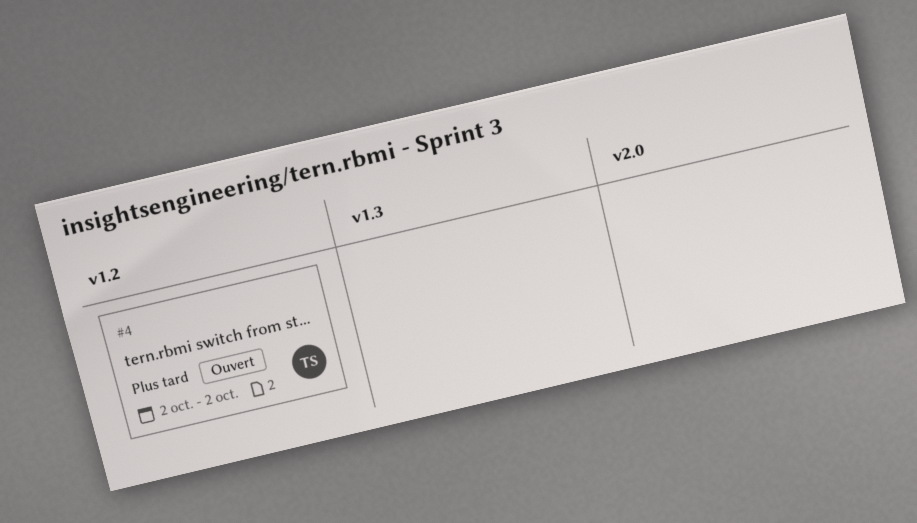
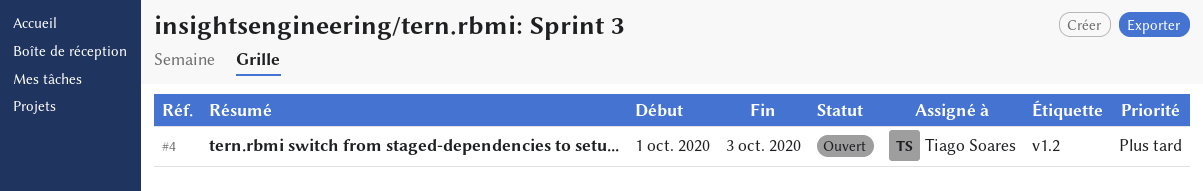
#4, start: Oct 2 -> Oct 1
#4, due: Oct 2 -> Oct 3

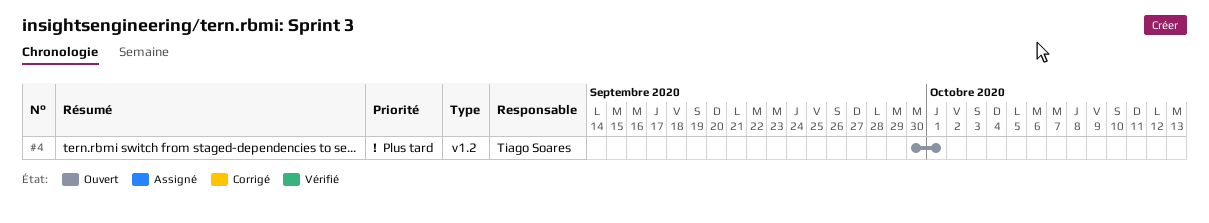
#4, start: Oct 1 -> Sep 30
#4, due: Oct 3 -> Oct 1

